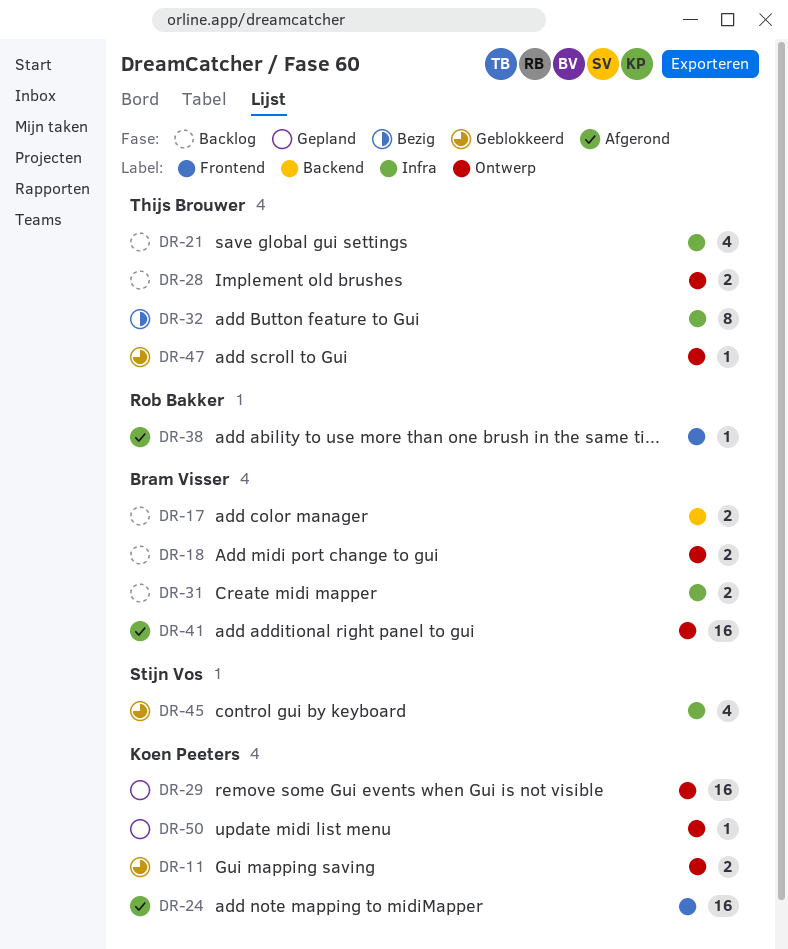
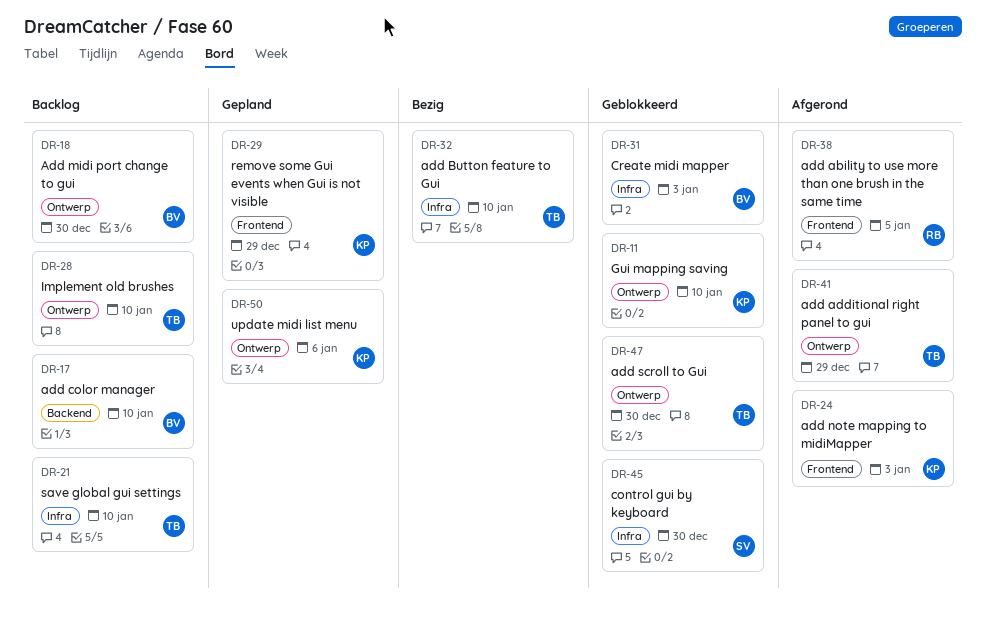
DR-29, label: Ontwerp -> Frontend
DR-31, status: Backlog -> Geblokkeerd
DR-41, owner: Bram Visser -> Thijs Brouwer

